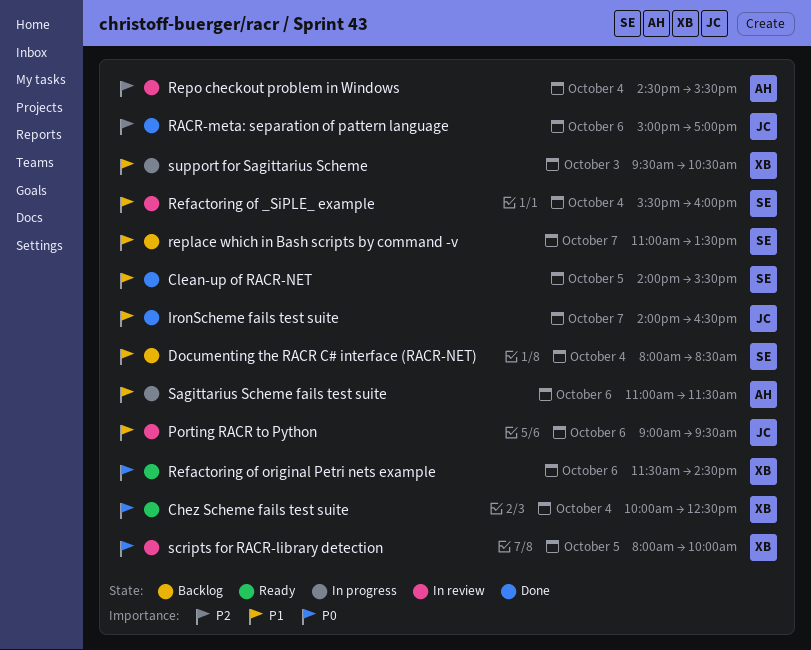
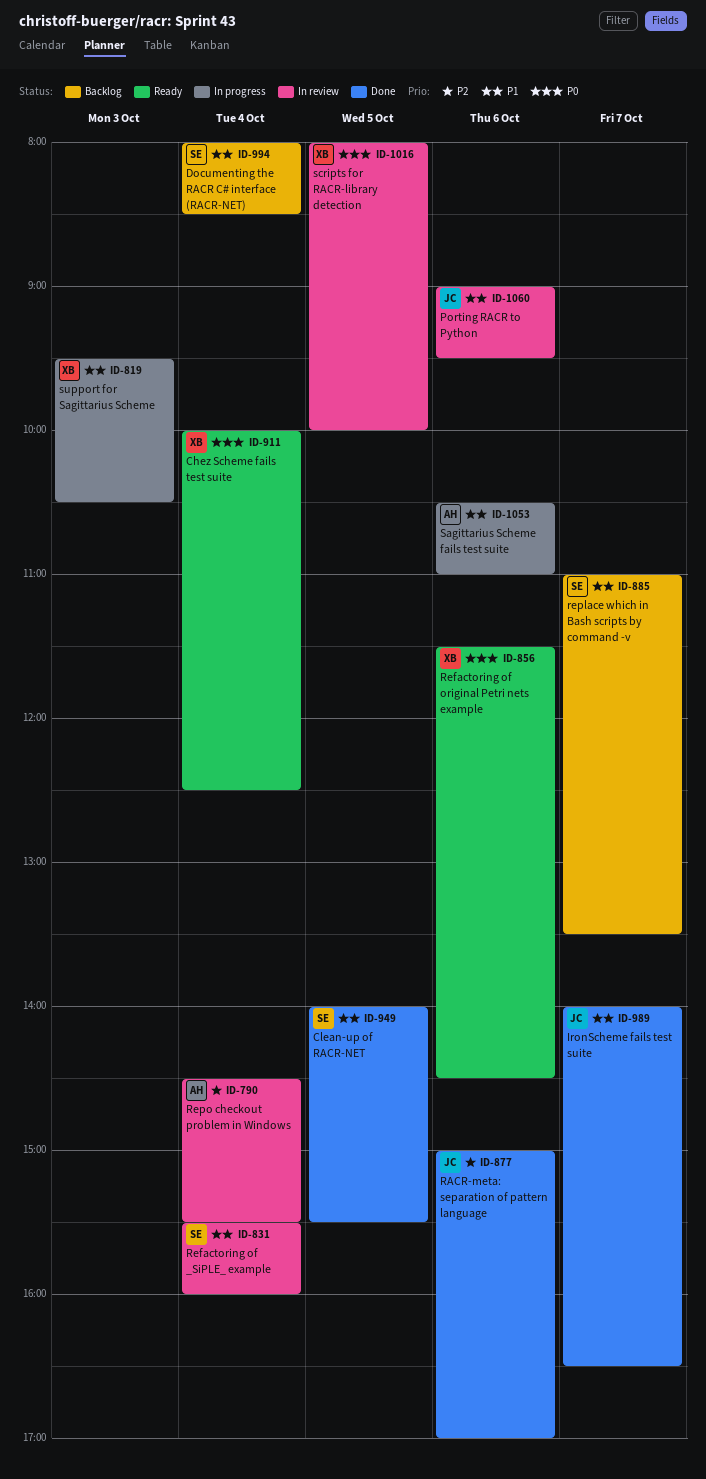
Sagittarius Scheme fails test suite, begins: 11:00 -> 10:30
Sagittarius Scheme fails test suite, ends: 11:30 -> 11:00

